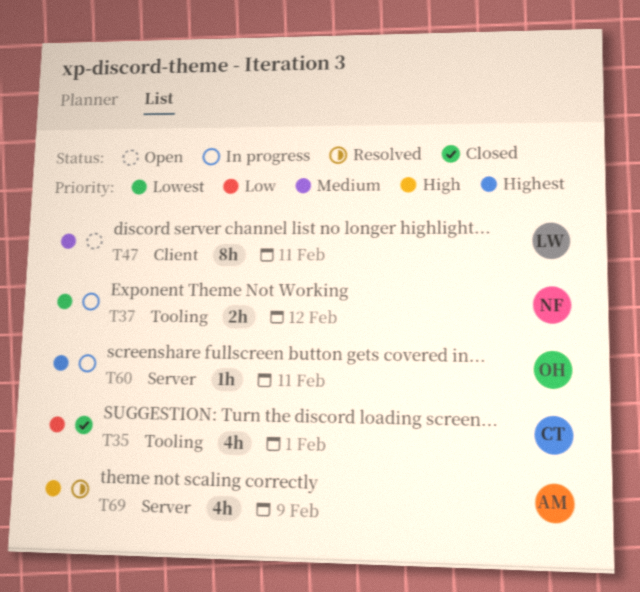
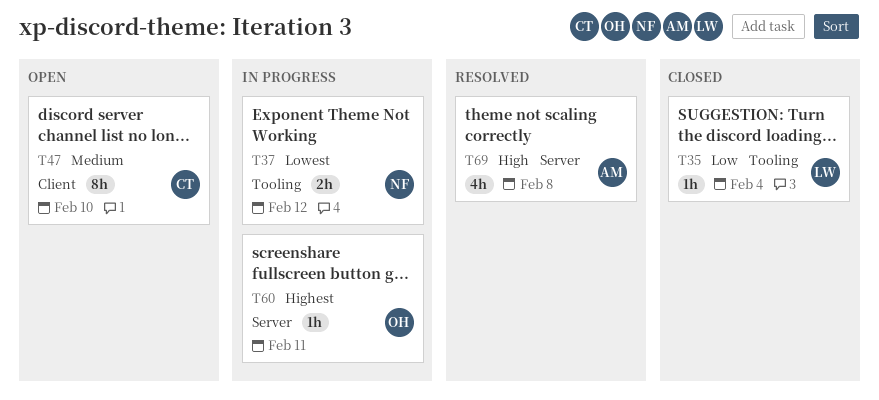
T35, owner: CT -> LW
T35, estimate: 4h -> 1h
T35, due: Feb 1 -> Feb 4
T47, owner: LW -> CT
T47, due: Feb 11 -> Feb 10
T69, due: Feb 9 -> Feb 8

